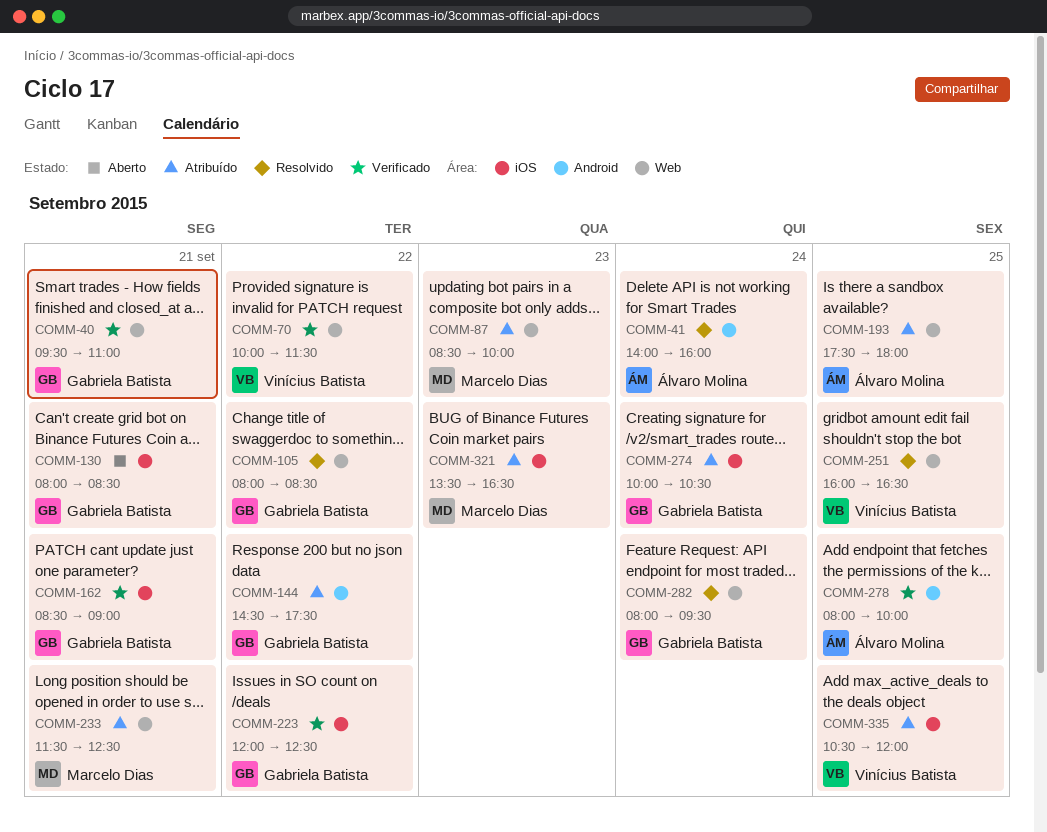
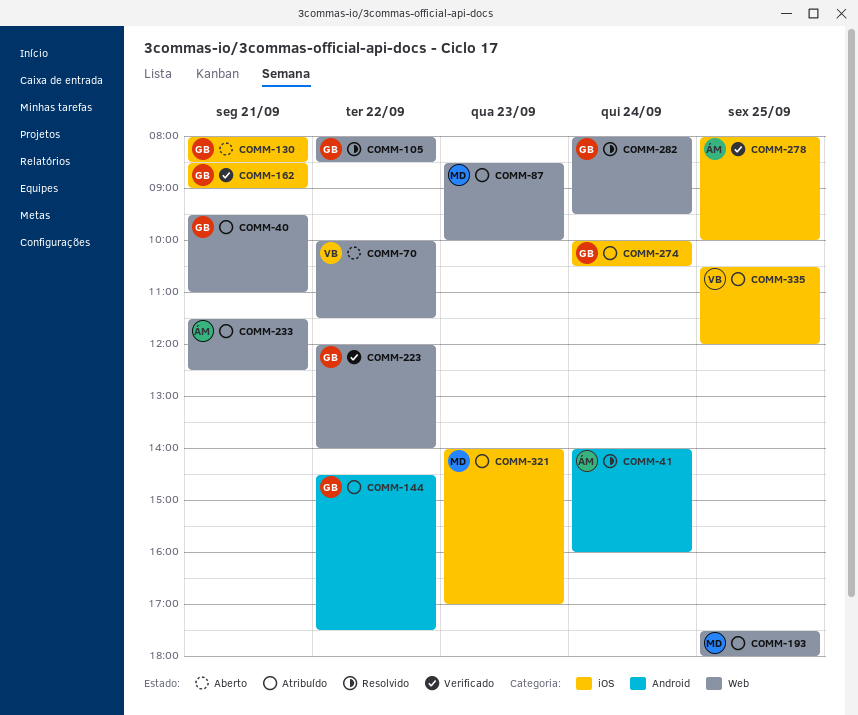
COMM-40, status: Verificado -> Atribuído
COMM-70, status: Verificado -> Aberto
COMM-193, owner: Álvaro Molina -> Marcelo Dias
COMM-223, label: iOS -> Web
COMM-223, ends: 12:30 -> 14:00
COMM-233, owner: Marcelo Dias -> Álvaro Molina
COMM-251: present -> none
COMM-278, label: Android -> iOS
COMM-321, begins: 13:30 -> 14:00
COMM-321, ends: 16:30 -> 17:00

